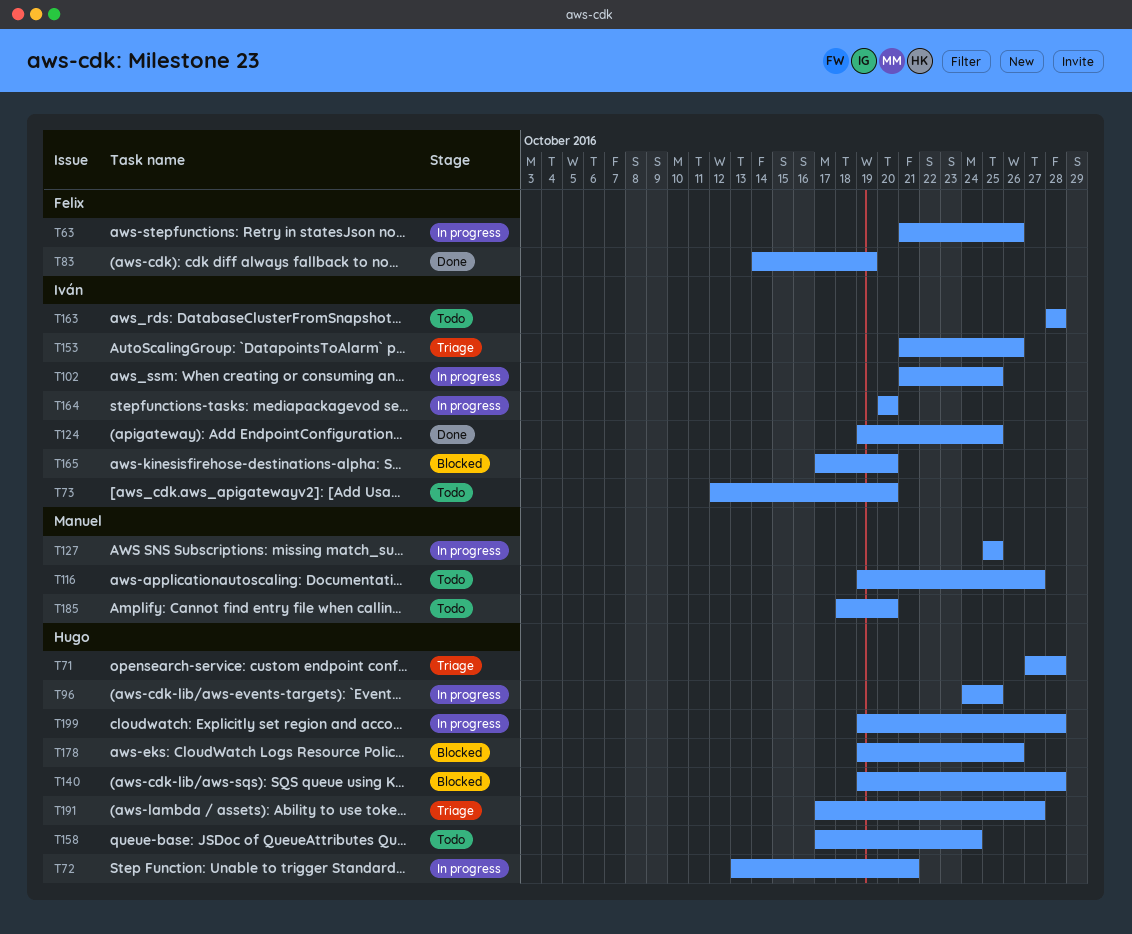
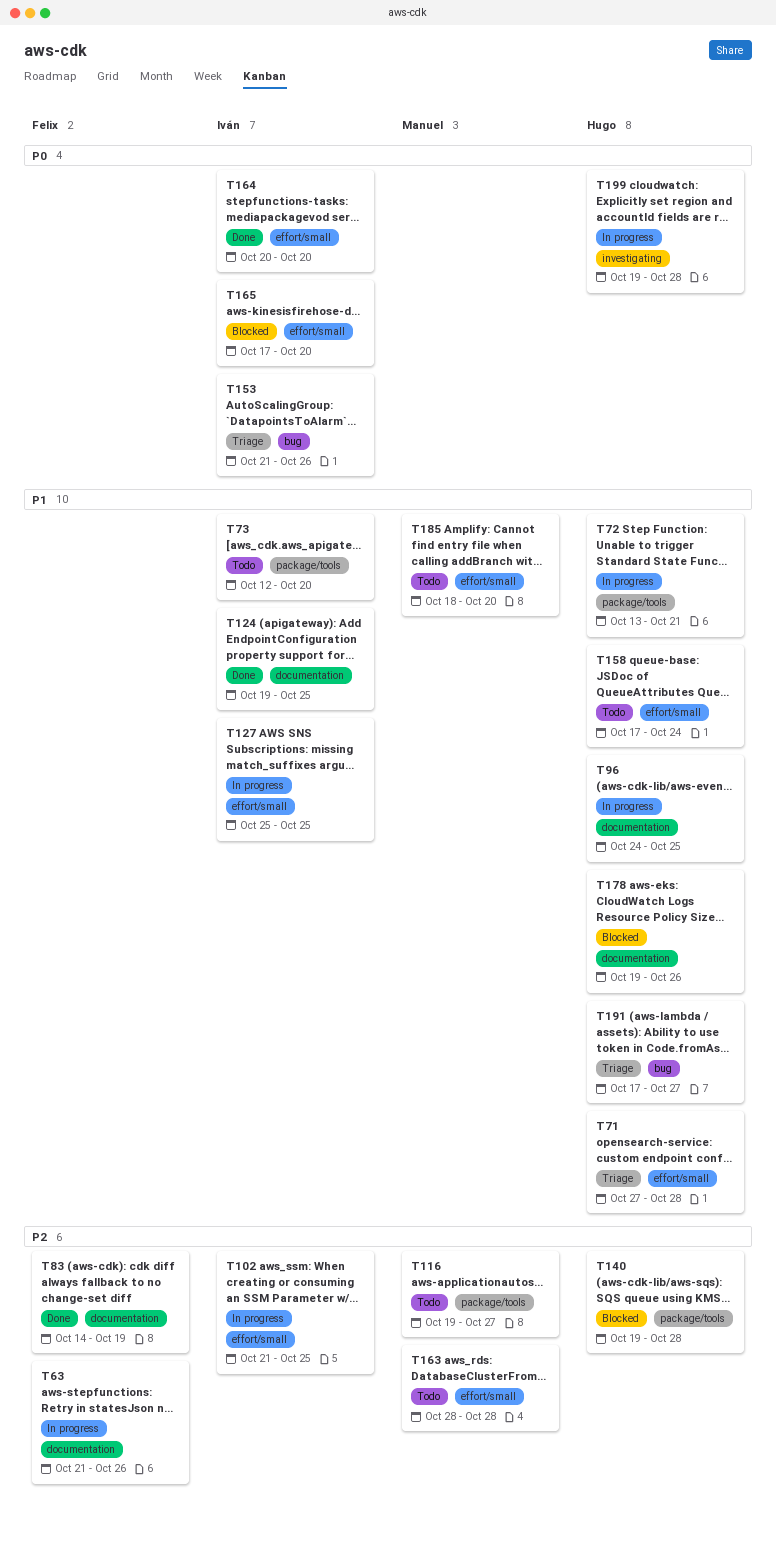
T127, owner: Manuel -> Iván
T163, owner: Iván -> Manuel
T164, status: In progress -> Done

